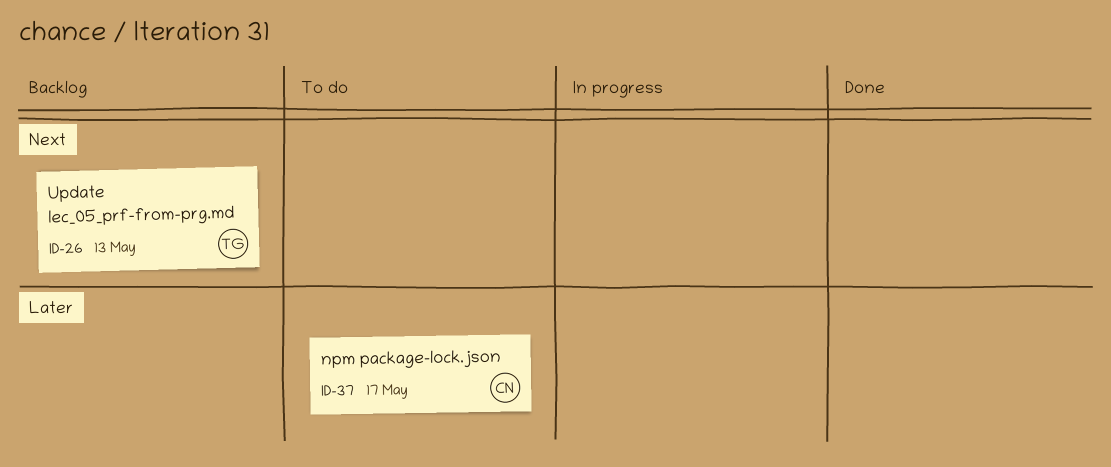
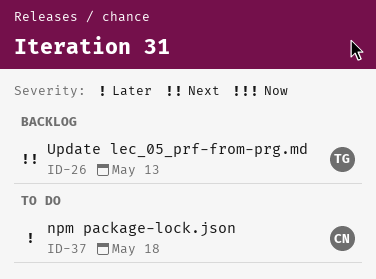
ID-37, due: May 17 -> May 18

